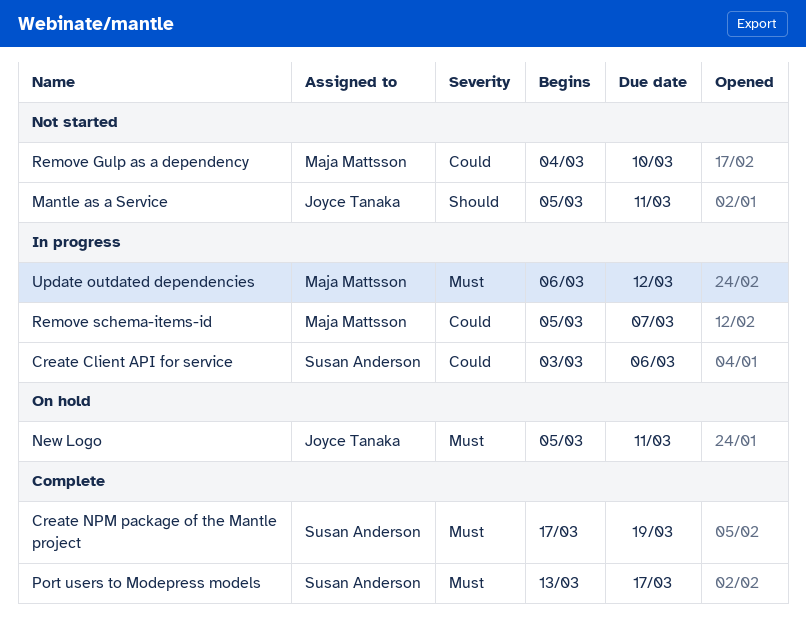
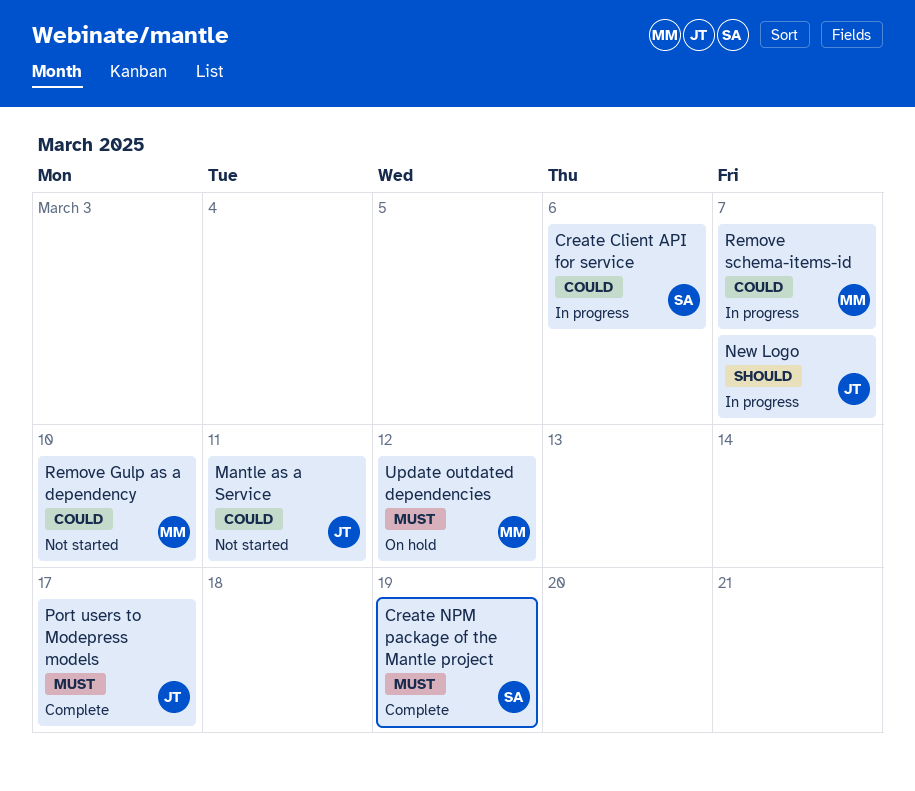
Mantle as a Service, priority: Should -> Could
New Logo, status: On hold -> In progress
New Logo, priority: Must -> Should
New Logo, due: Mar 11 -> Mar 7
Port users to Modepress models, owner: Susan Anderson -> Joyce Tanaka
Update outdated dependencies, status: In progress -> On hold

